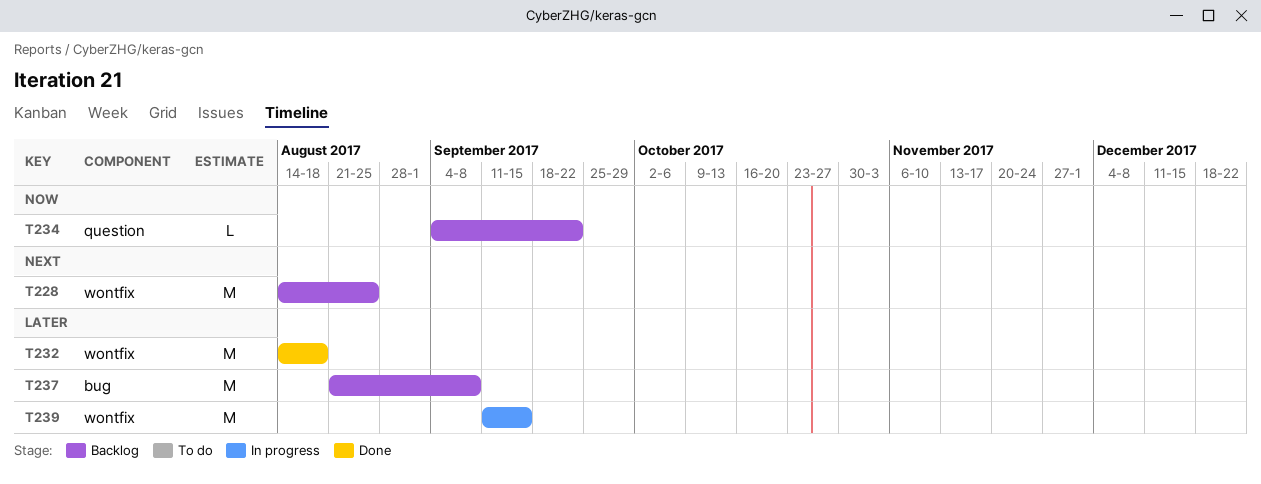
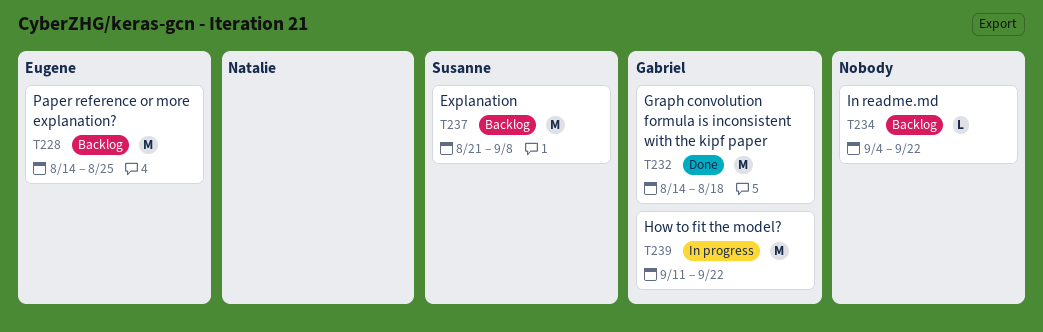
T239, due: Sep 15 -> Sep 22

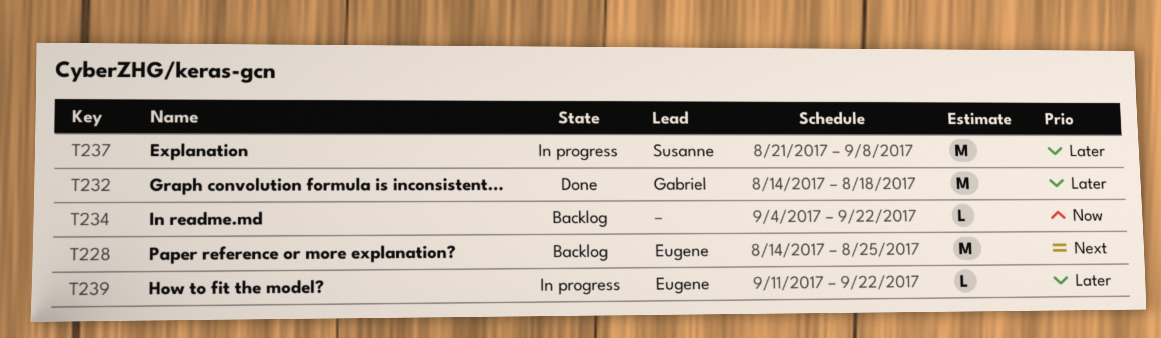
T237, status: Backlog -> In progress
T239, owner: Gabriel -> Eugene
T239, estimate: M -> L

